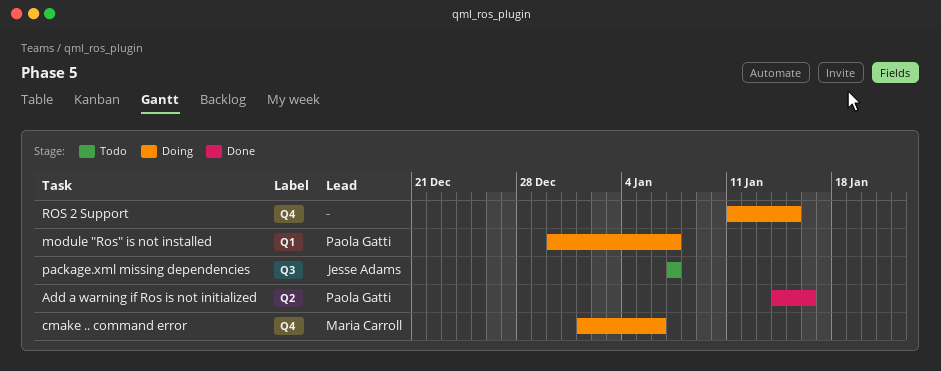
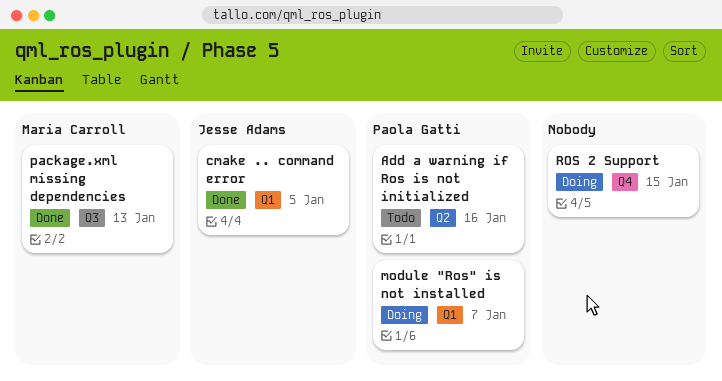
Add a warning if Ros is not initialized, status: Done -> Todo
cmake .. command error, status: Doing -> Done
cmake .. command error, owner: Maria Carroll -> Jesse Adams
cmake .. command error, label: Q4 -> Q1
cmake .. command error, due: Jan 6 -> Jan 5
package.xml missing dependencies, status: Todo -> Done
package.xml missing dependencies, owner: Jesse Adams -> Maria Carroll
package.xml missing dependencies, due: Jan 7 -> Jan 13

